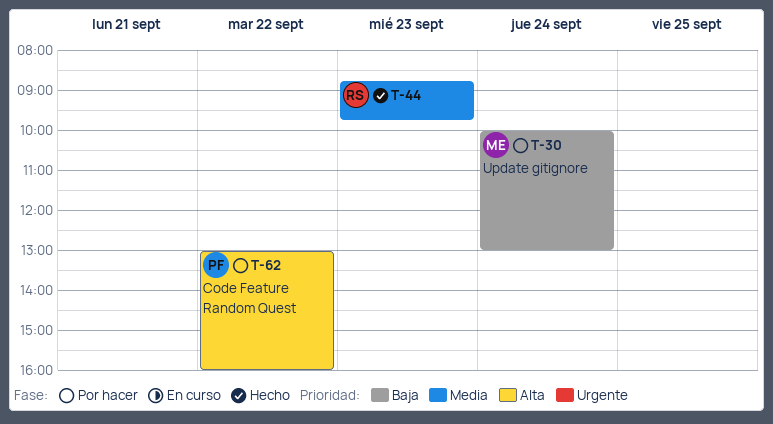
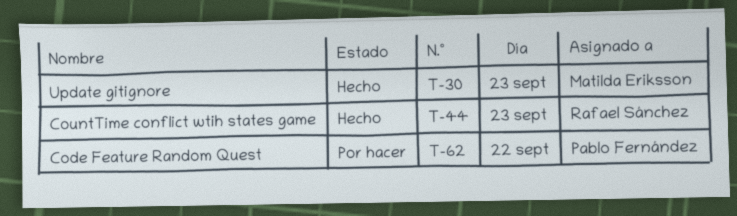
T-30, status: Por hacer -> Hecho
T-30, day: Sep 24 -> Sep 23

